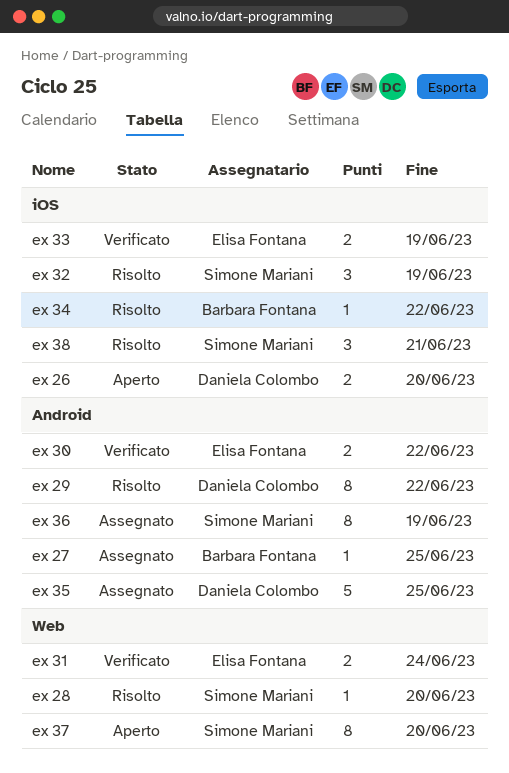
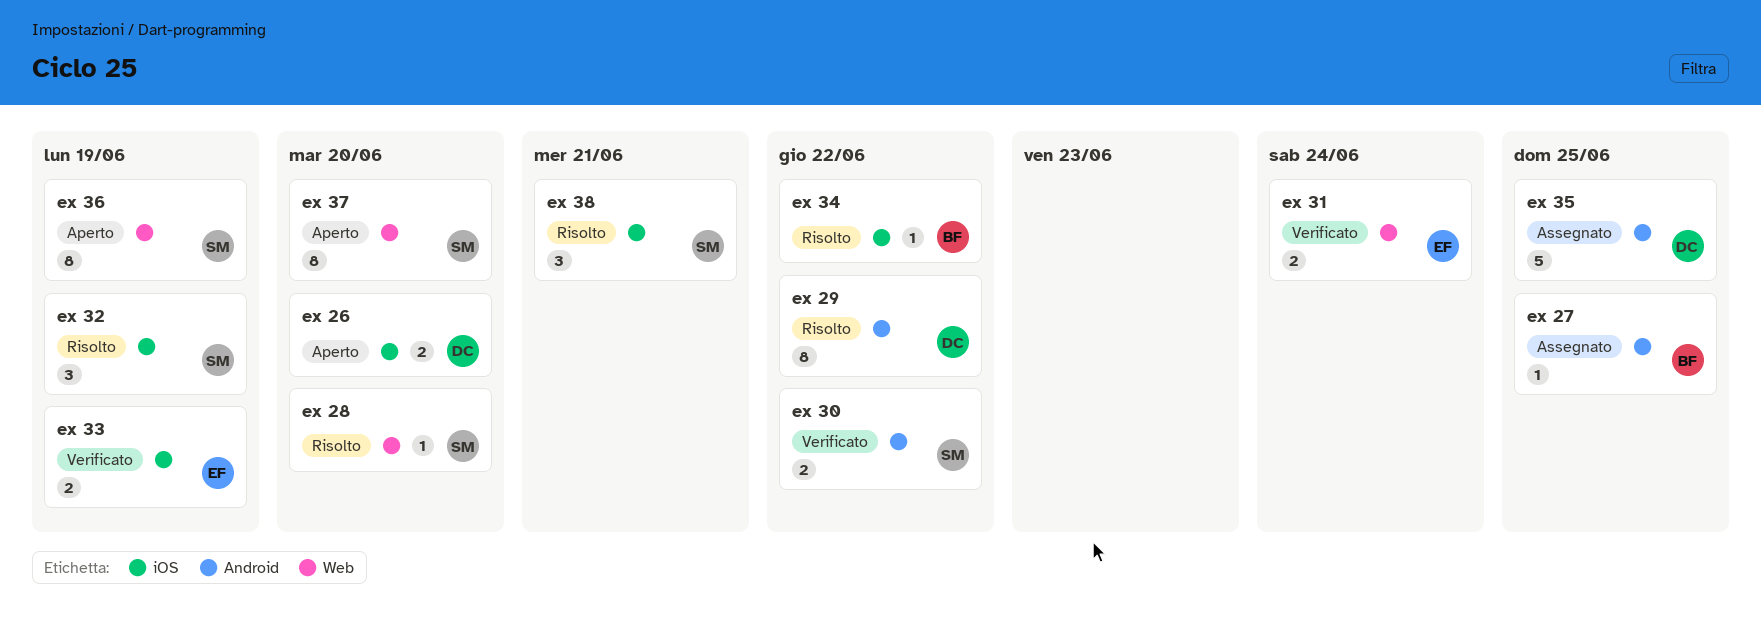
ex 30, owner: Elisa Fontana -> Simone Mariani
ex 36, status: Assegnato -> Aperto
ex 36, label: Android -> Web

